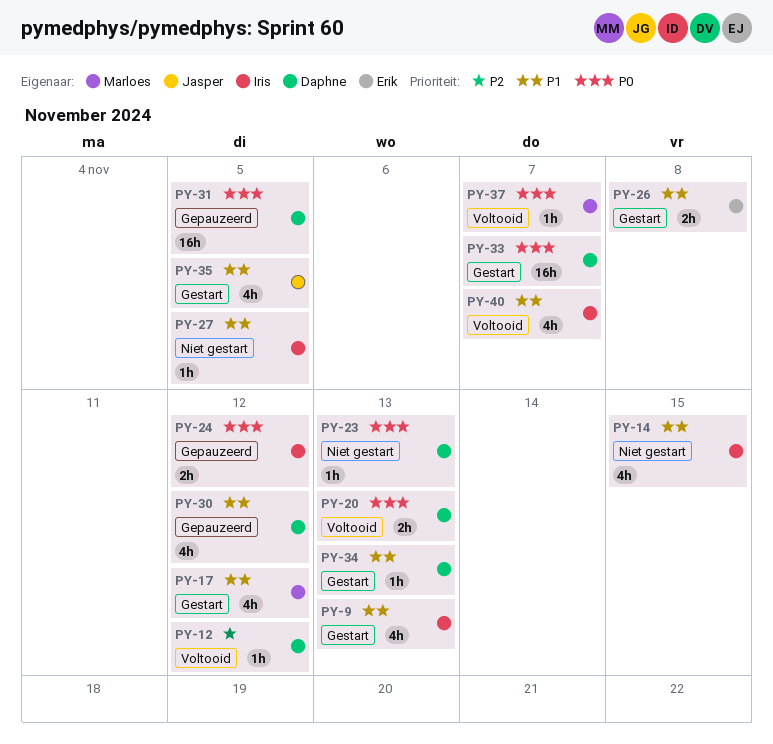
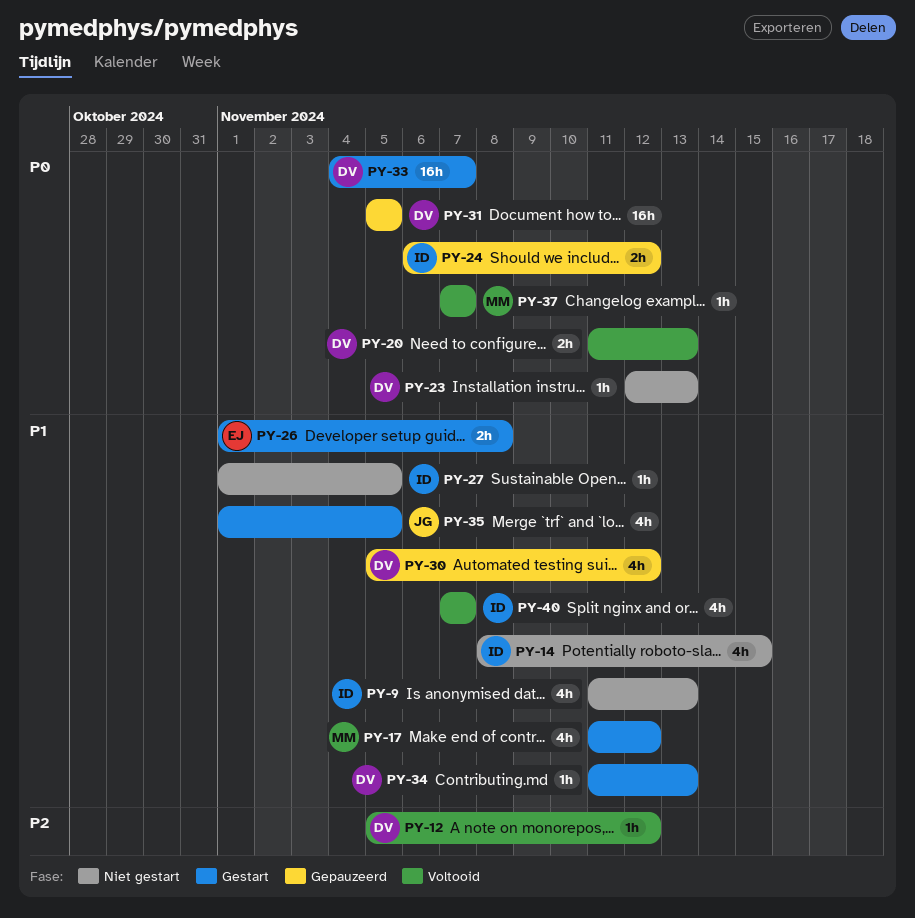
PY-9, status: Gestart -> Niet gestart

